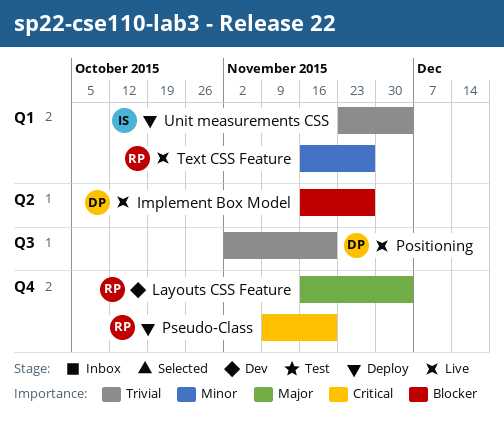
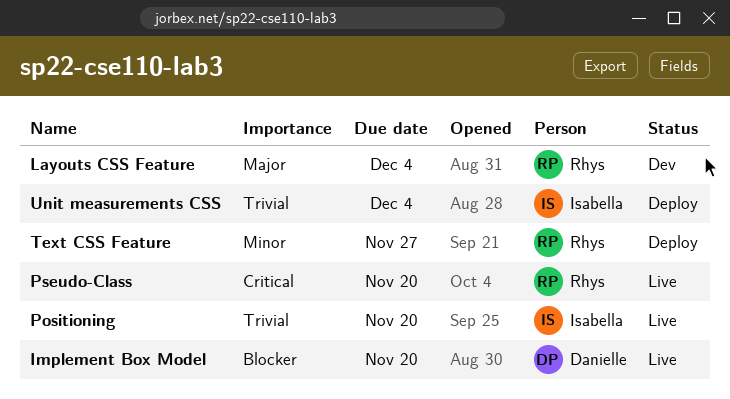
Implement Box Model, due: Nov 27 -> Nov 20
Positioning, owner: Danielle -> Isabella
Pseudo-Class, status: Deploy -> Live
Text CSS Feature, status: Live -> Deploy

